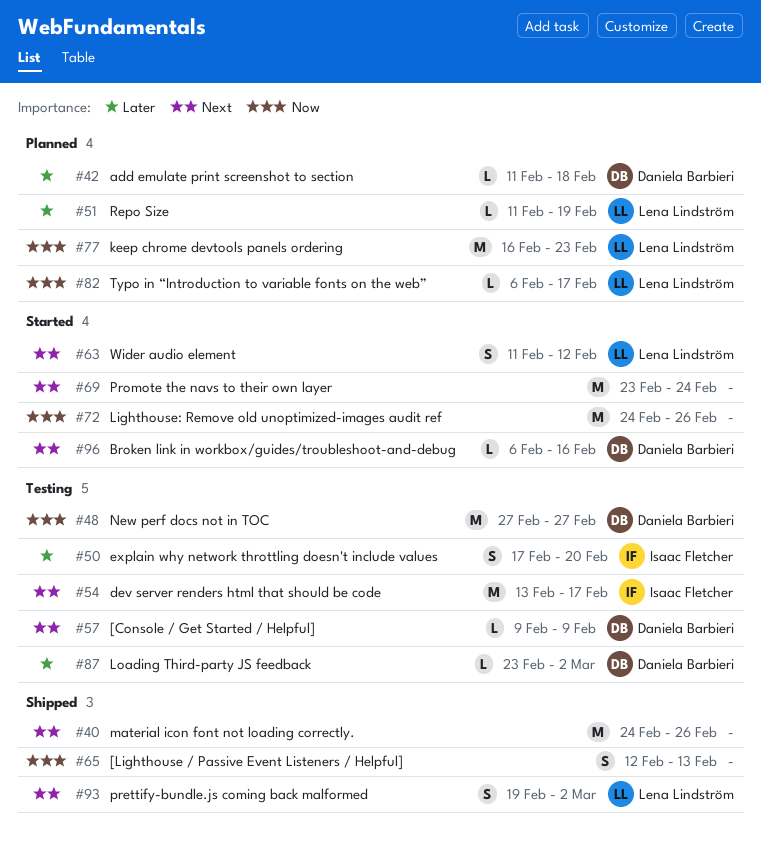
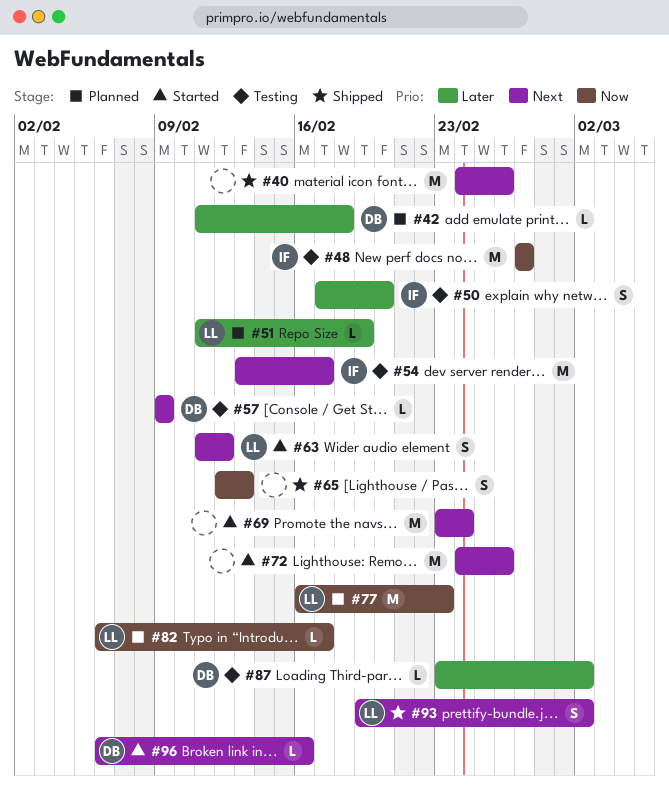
#48, owner: Daniela Barbieri -> Isaac Fletcher
#72, priority: Now -> Next

